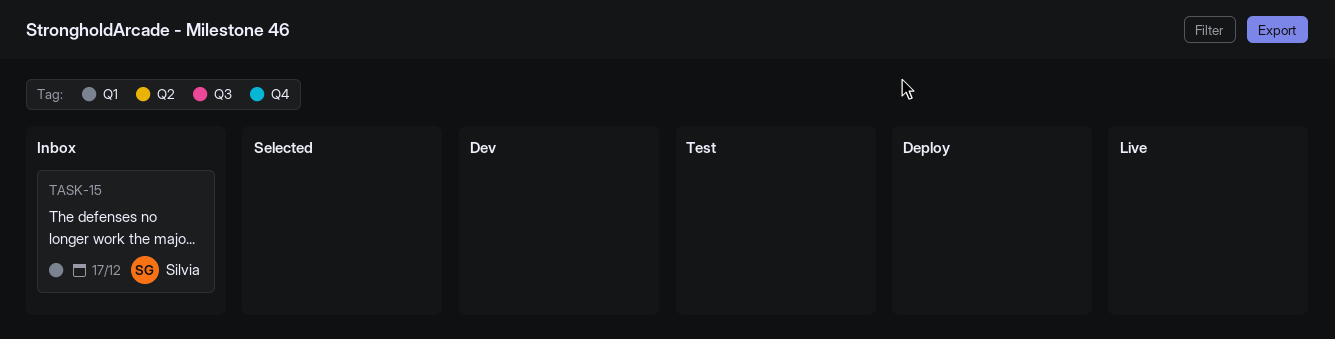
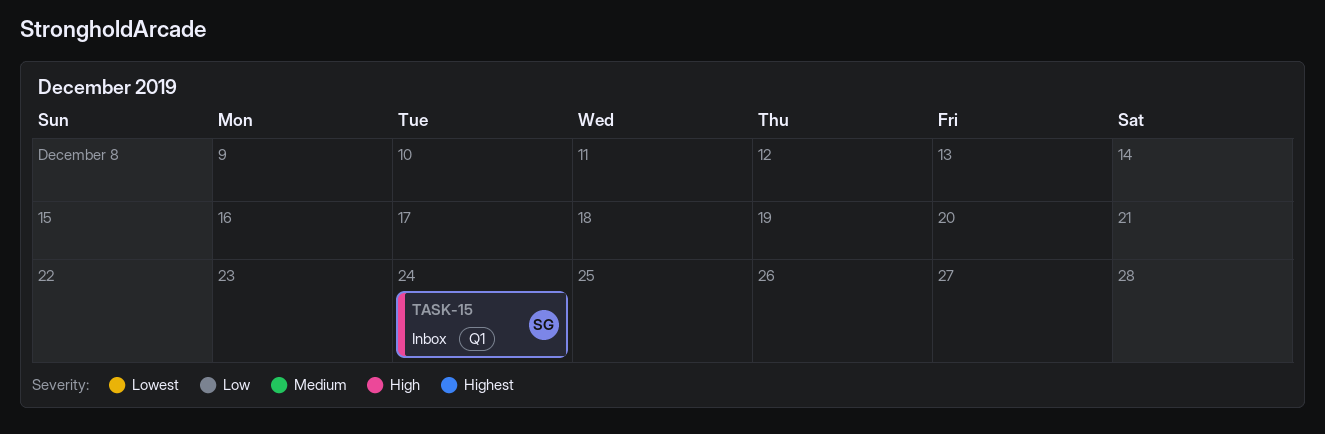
TASK-15, due: Dec 17 -> Dec 24

